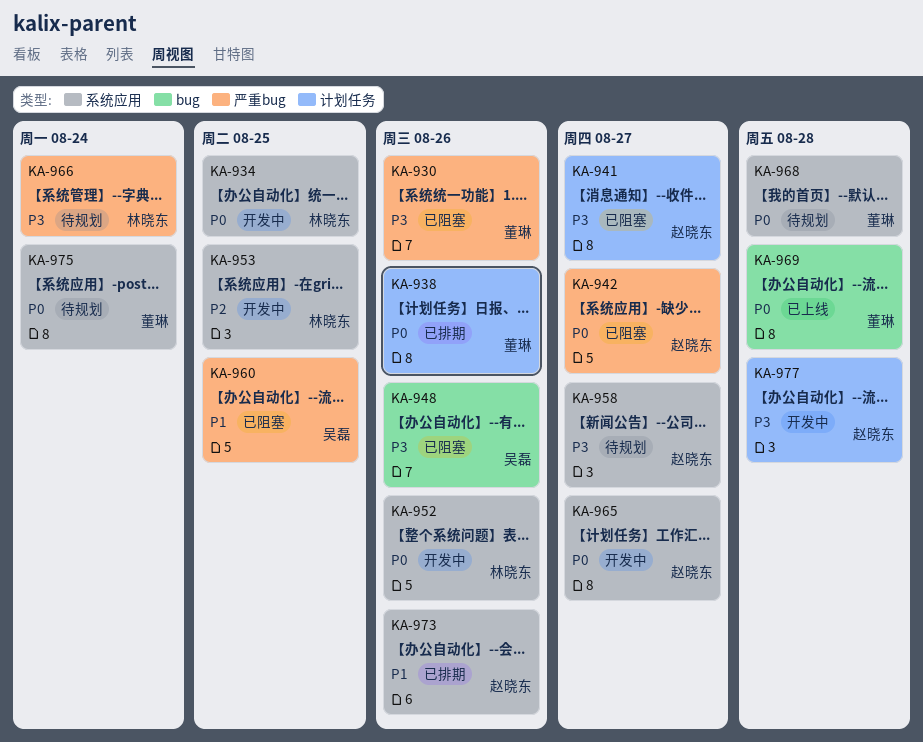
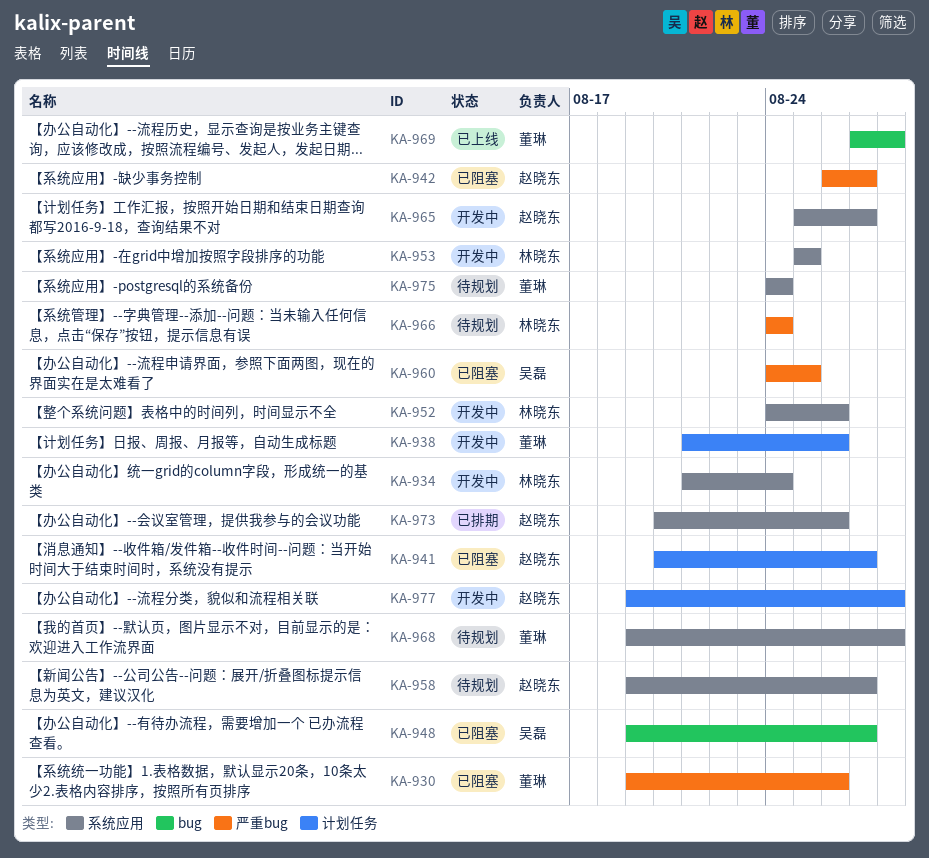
KA-934, due: Aug 25 -> Aug 24
KA-938, status: 已排期 -> 开发中
KA-948, due: Aug 26 -> Aug 27

